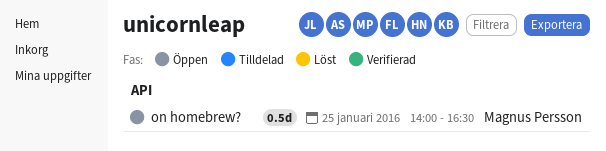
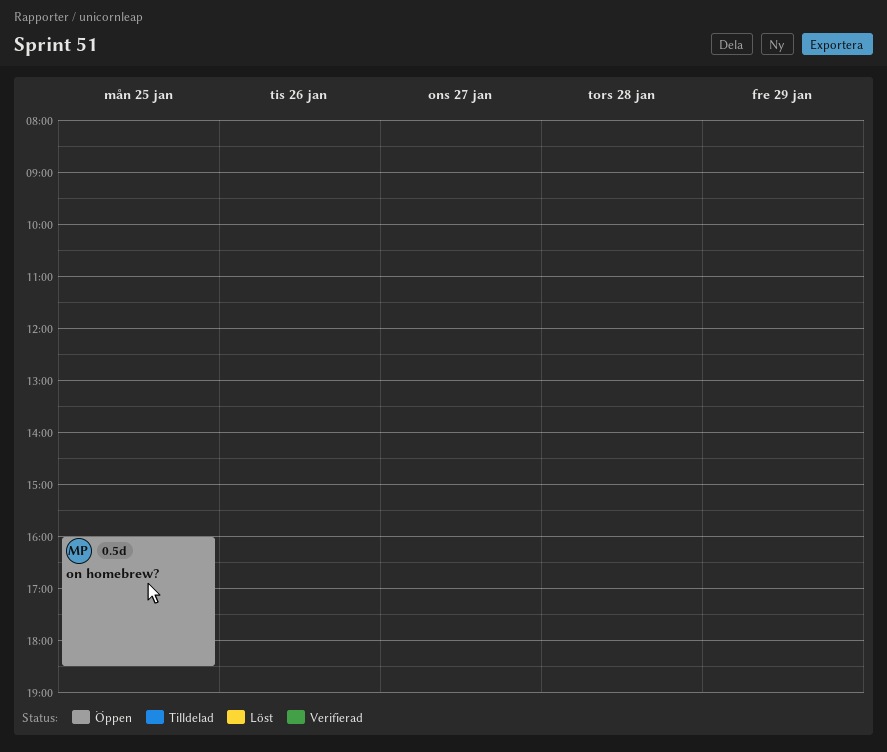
on homebrew?, begins: 14:00 -> 16:00
on homebrew?, ends: 16:30 -> 18:30

